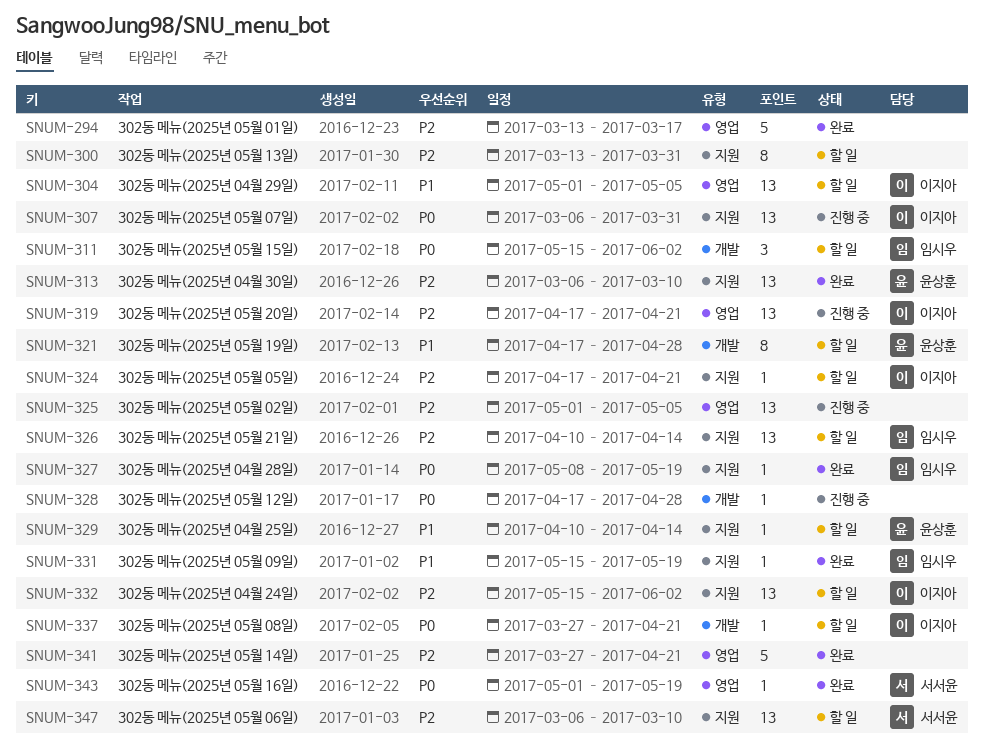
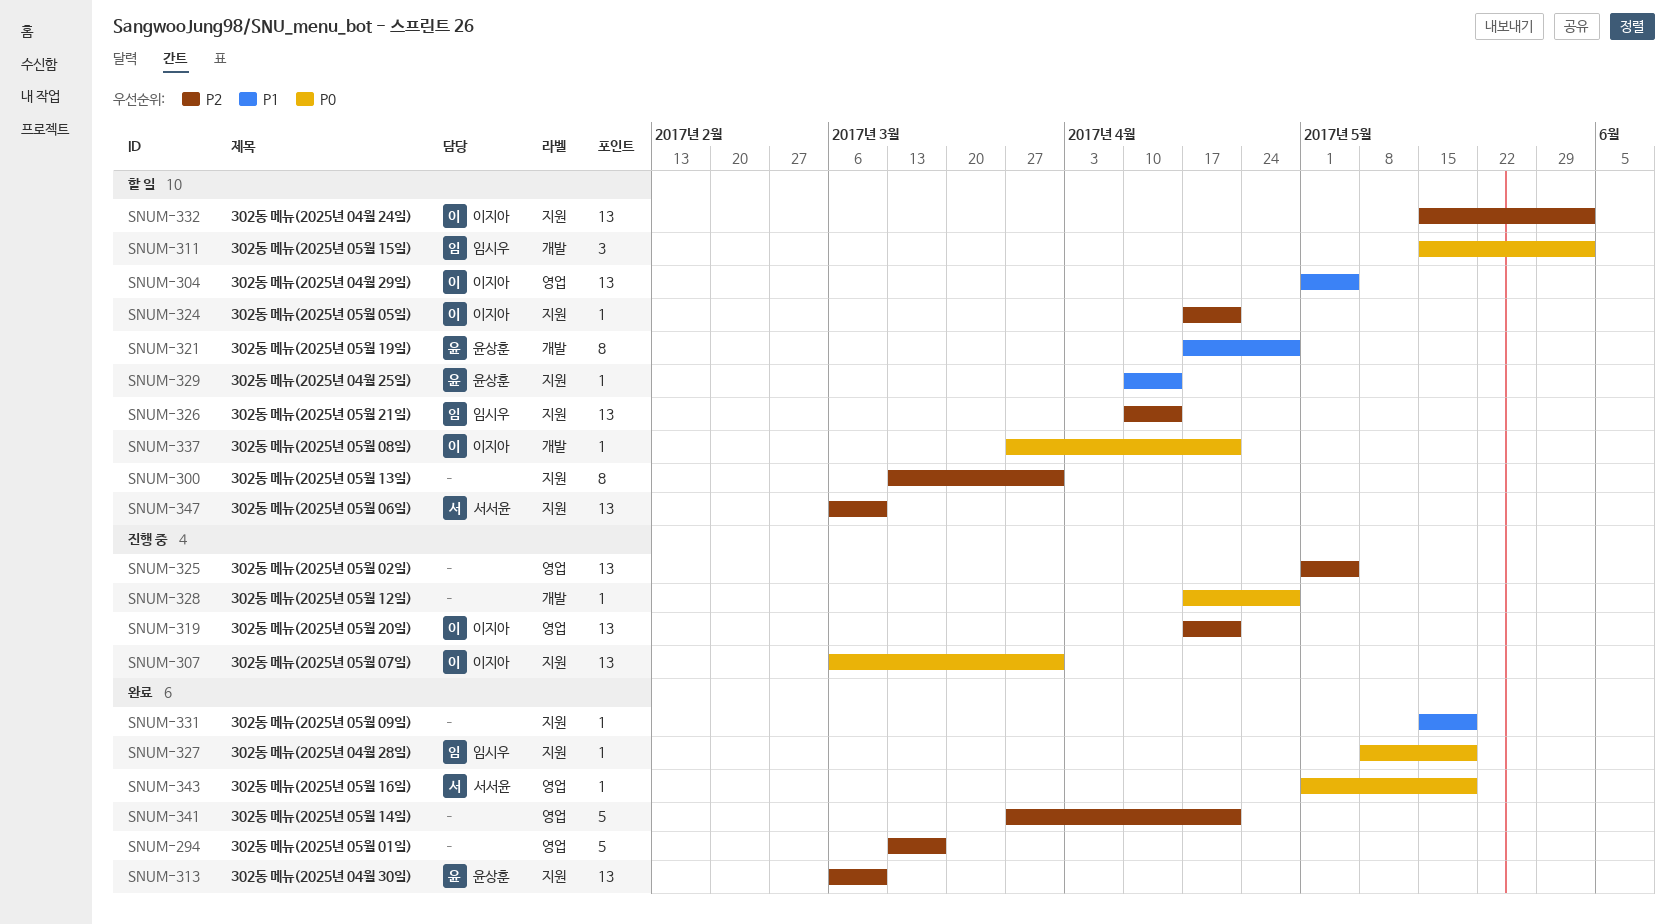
SNUM-331, owner: 임시우 -> none

